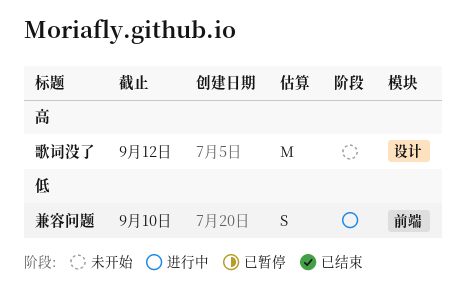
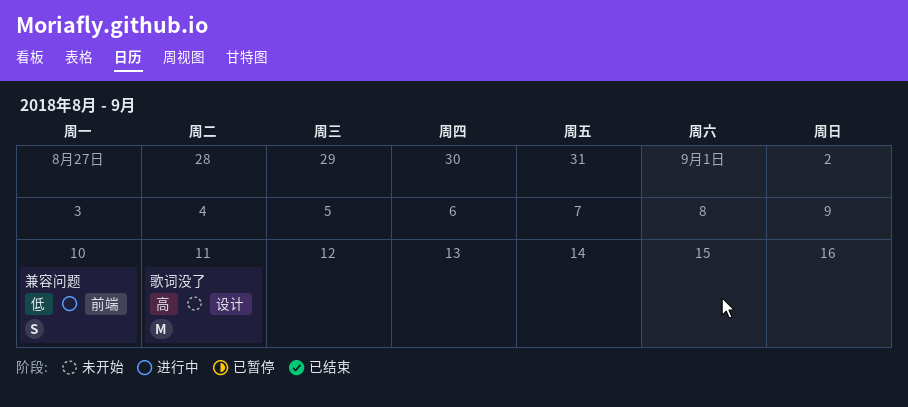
歌词没了, due: Sep 12 -> Sep 11

